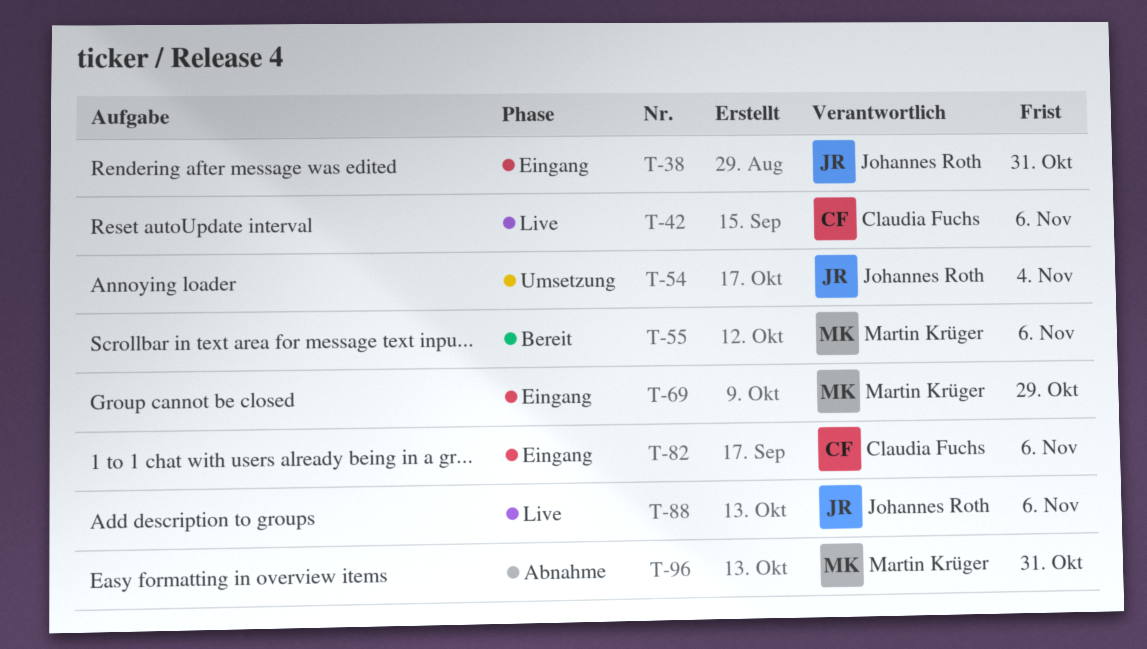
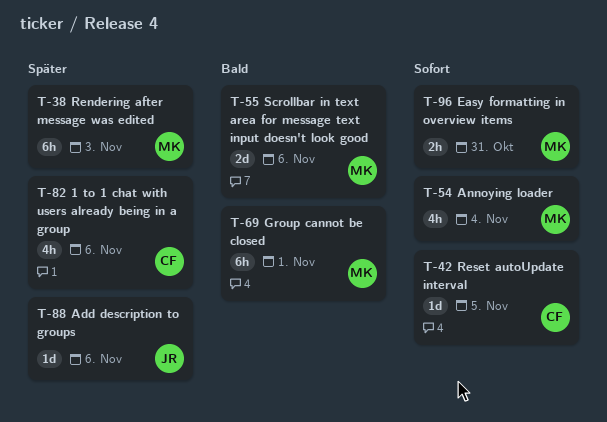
T-38, owner: Johannes Roth -> Martin Krüger
T-38, due: Oct 31 -> Nov 3
T-42, due: Nov 6 -> Nov 5
T-54, owner: Johannes Roth -> Martin Krüger
T-69, due: Oct 29 -> Nov 1

